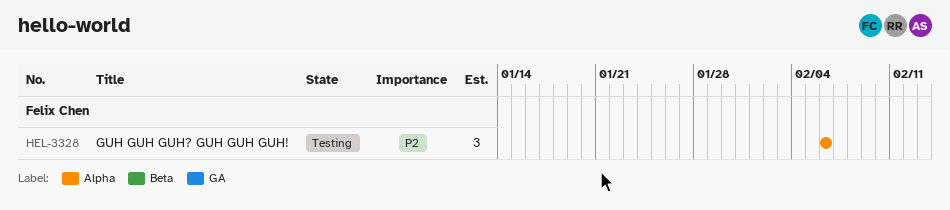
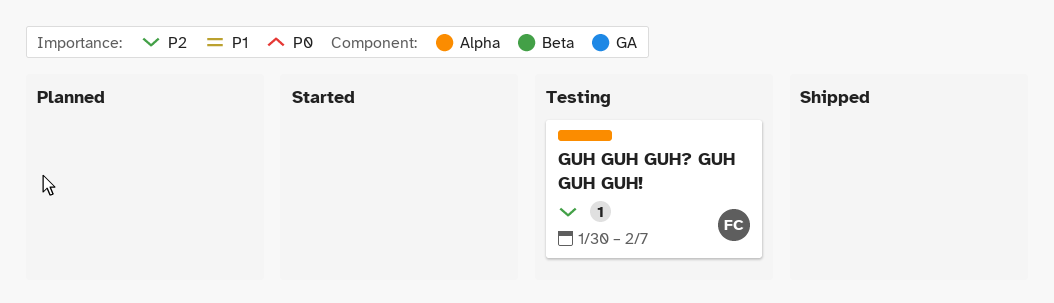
GUH GUH GUH? GUH GUH GUH!, estimate: 3 -> 1
GUH GUH GUH? GUH GUH GUH!, start: Feb 6 -> Jan 30
GUH GUH GUH? GUH GUH GUH!, due: Feb 6 -> Feb 7

